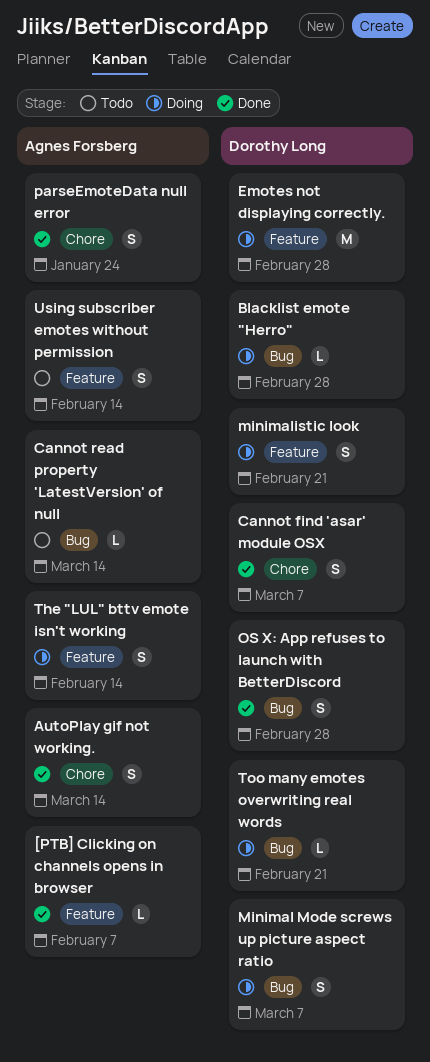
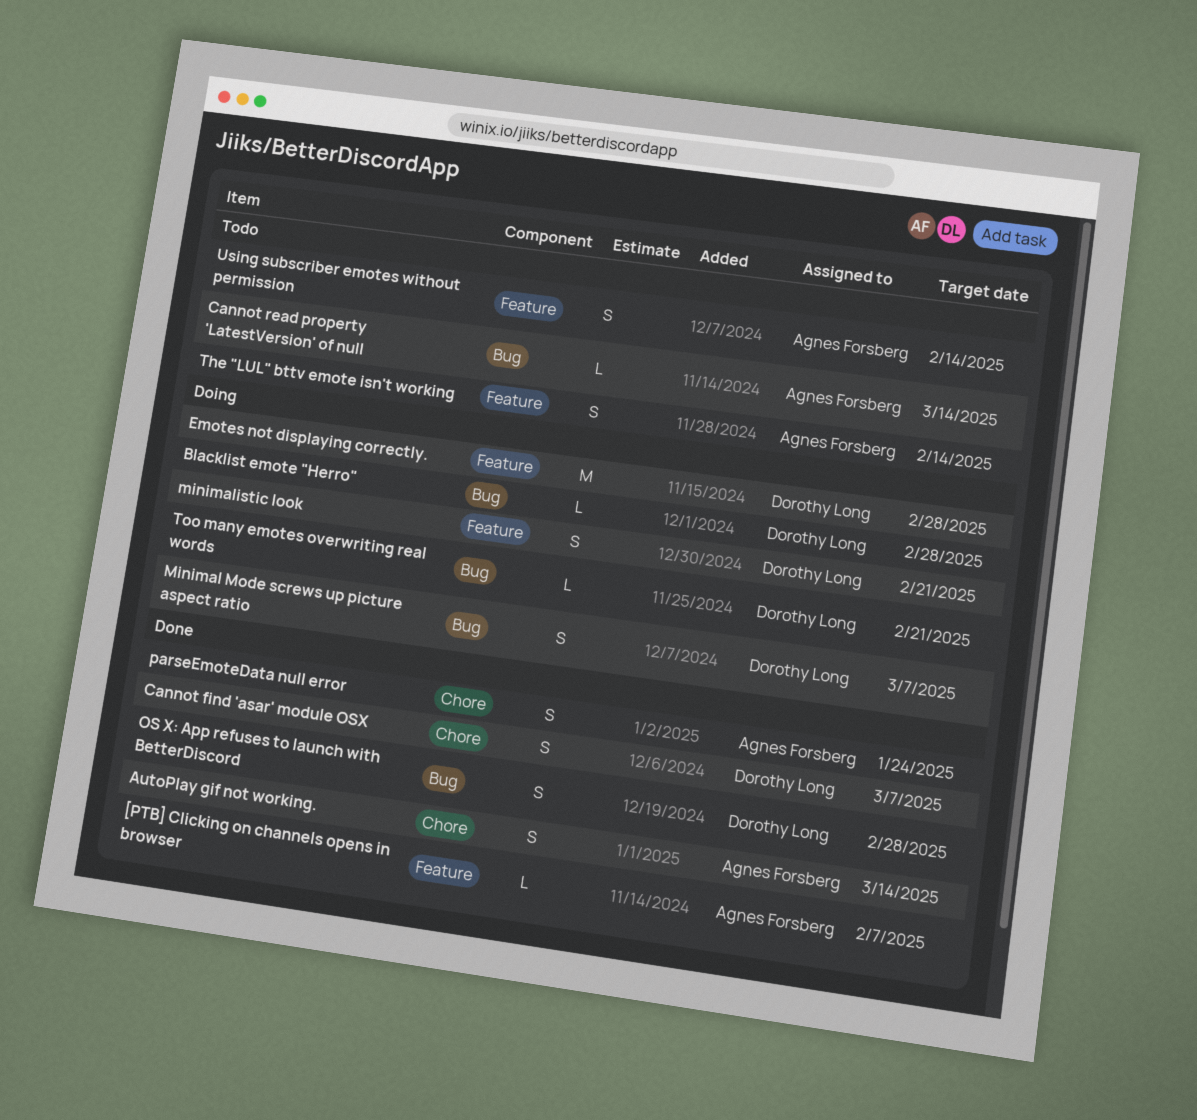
The "LUL" bttv emote isn't working, status: Doing -> Todo

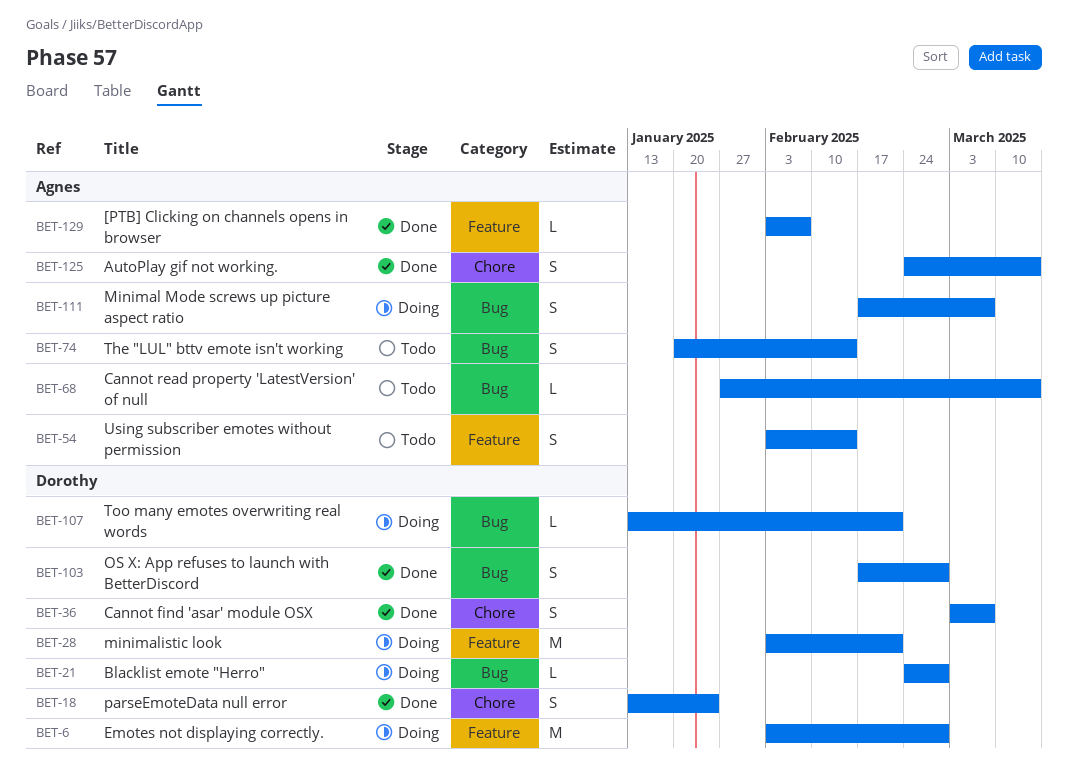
Minimal Mode screws up picture aspect ratio, owner: Dorothy Long -> Agnes Forsberg
minimalistic look, estimate: S -> M
parseEmoteData null error, owner: Agnes Forsberg -> Dorothy Long
The "LUL" bttv emote isn't working, label: Feature -> Bug

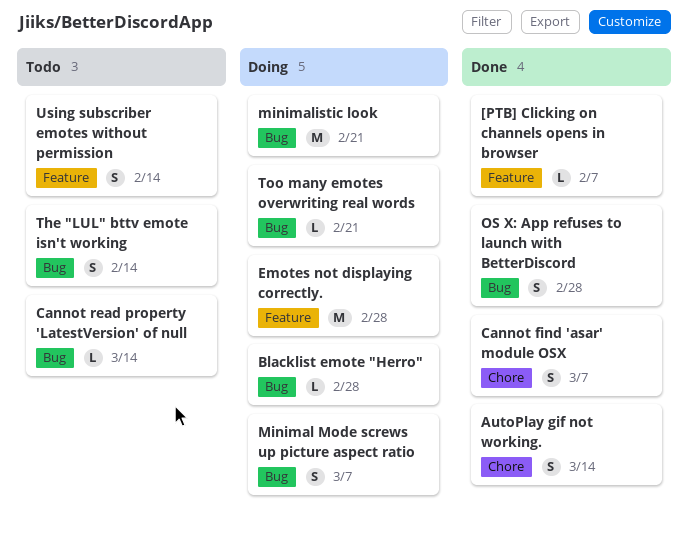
minimalistic look, label: Feature -> Bug
parseEmoteData null error: present -> none

